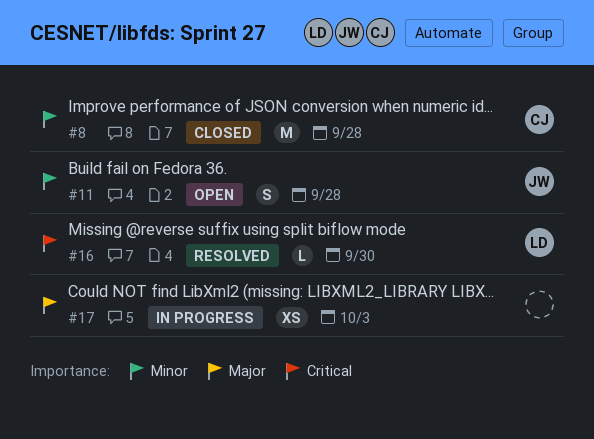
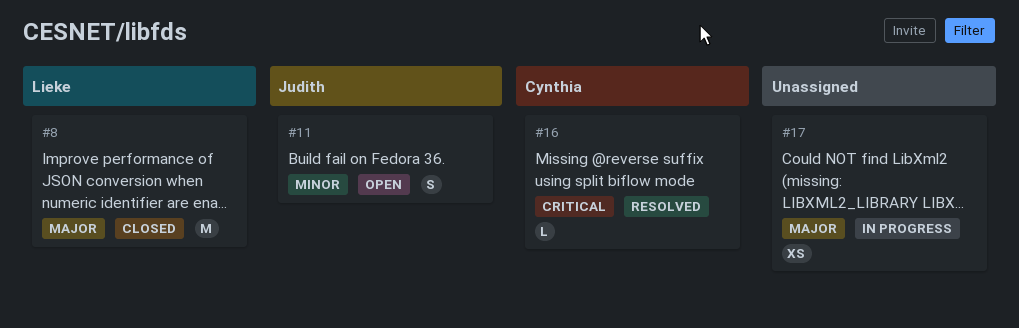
#8, owner: Cynthia -> Lieke
#8, priority: Minor -> Major
#16, owner: Lieke -> Cynthia

